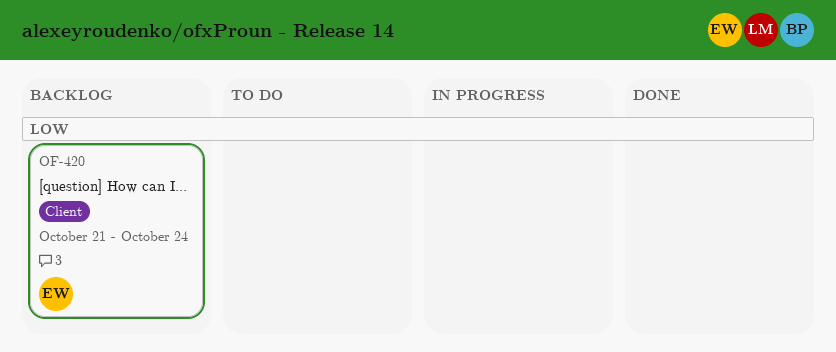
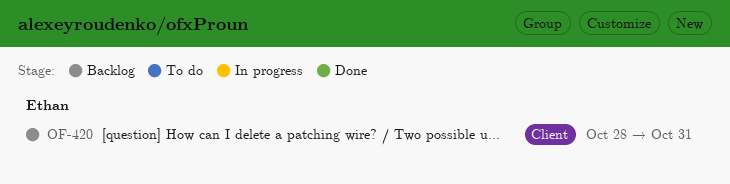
OF-420, start: Oct 21 -> Oct 28
OF-420, due: Oct 24 -> Oct 31

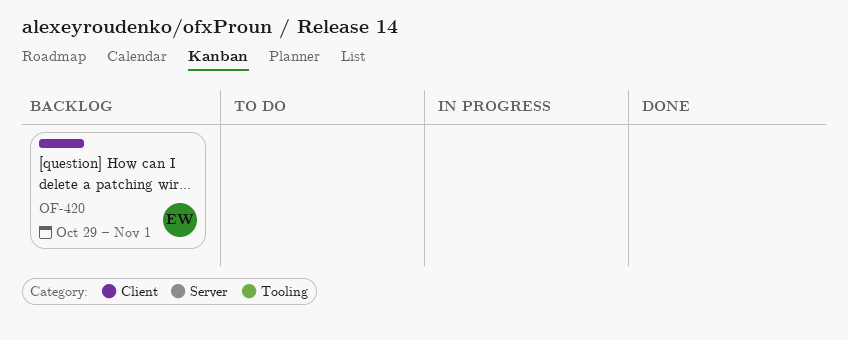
OF-420, start: Oct 28 -> Oct 29
OF-420, due: Oct 31 -> Nov 1

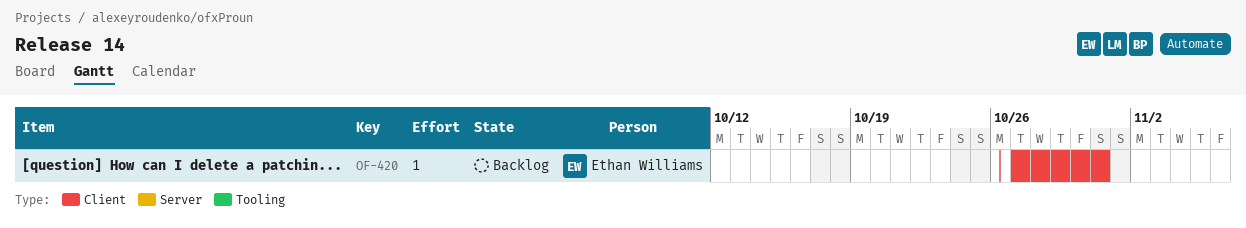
OF-420, start: Oct 29 -> Oct 27
OF-420, due: Nov 1 -> Oct 31

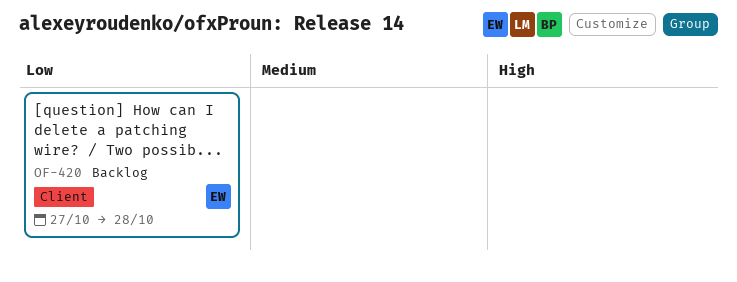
OF-420, due: Oct 31 -> Oct 28

